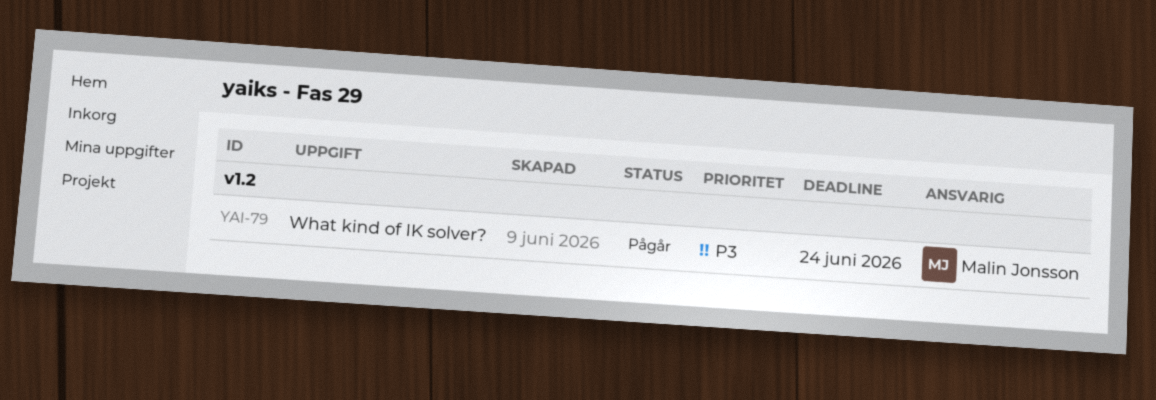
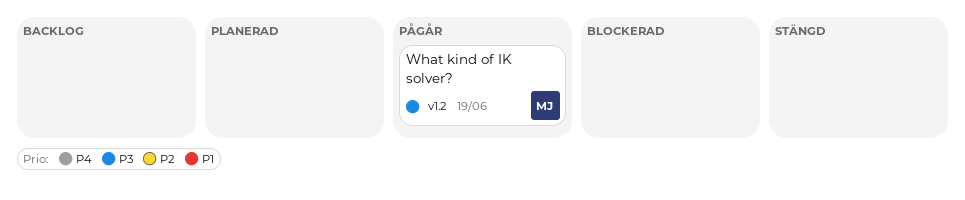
What kind of IK solver?, due: Jun 24 -> Jun 19

